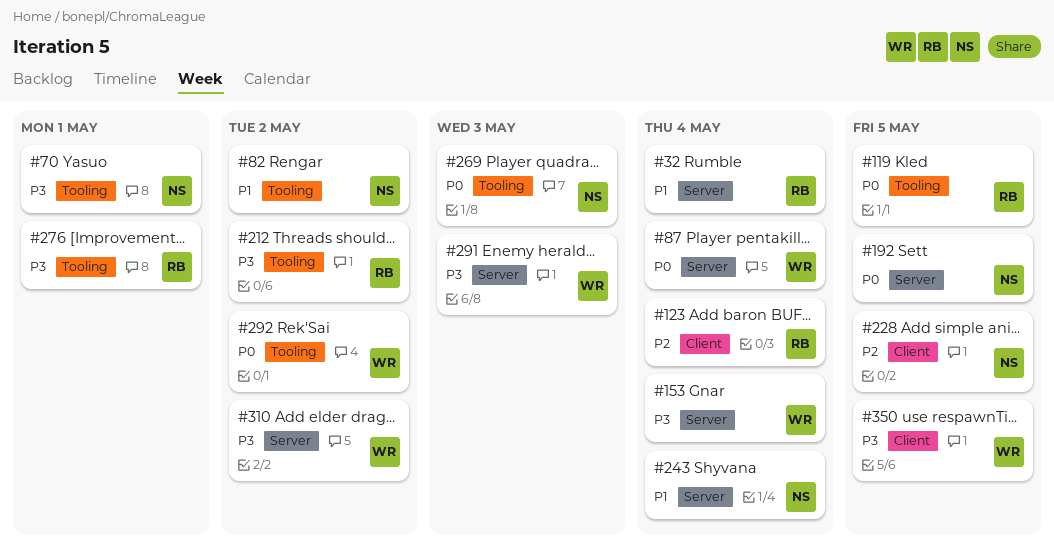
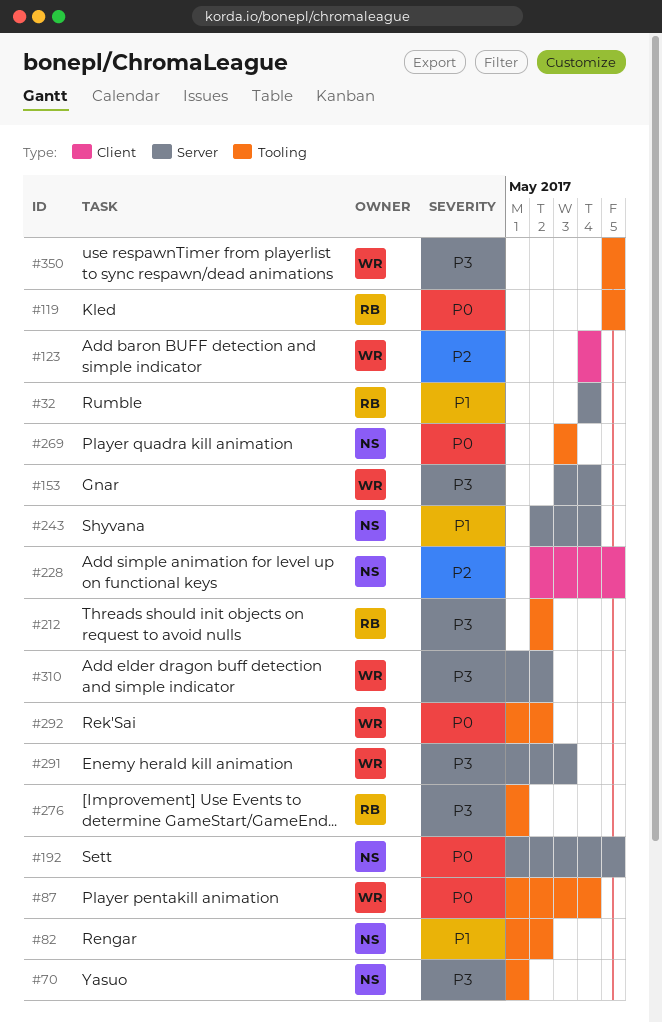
#87, label: Server -> Tooling
#123, owner: RB -> WR
#350, label: Client -> Tooling

